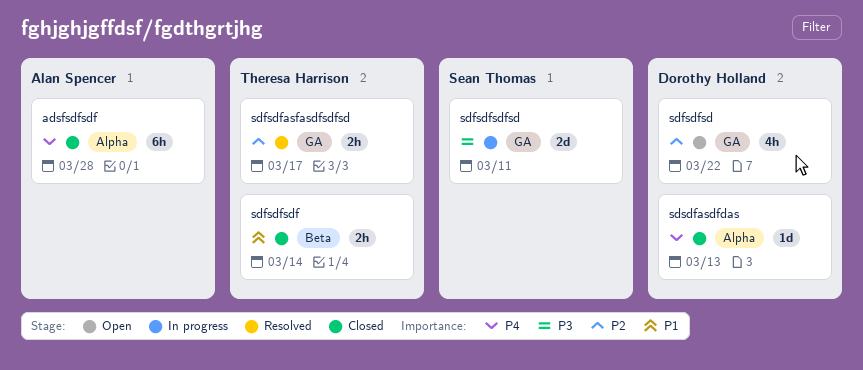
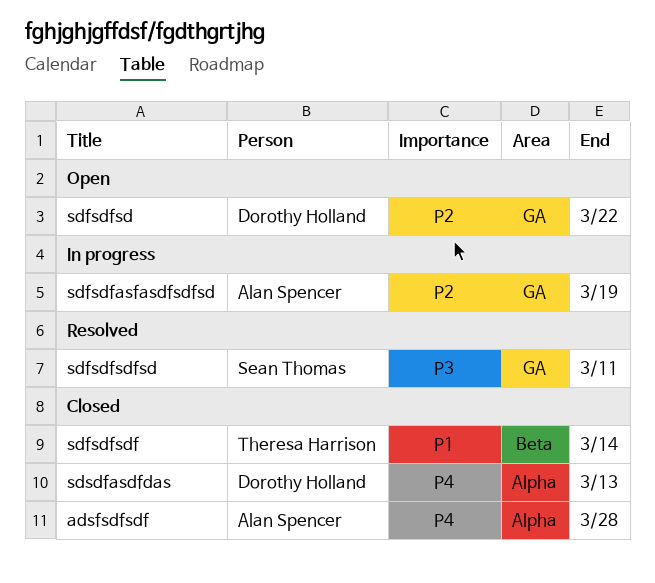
sdfsdfasfasdfsdfsd, status: Resolved -> In progress
sdfsdfasfasdfsdfsd, owner: Theresa Harrison -> Alan Spencer
sdfsdfasfasdfsdfsd, due: Mar 17 -> Mar 19
sdfsdfsdfsd, status: In progress -> Resolved

